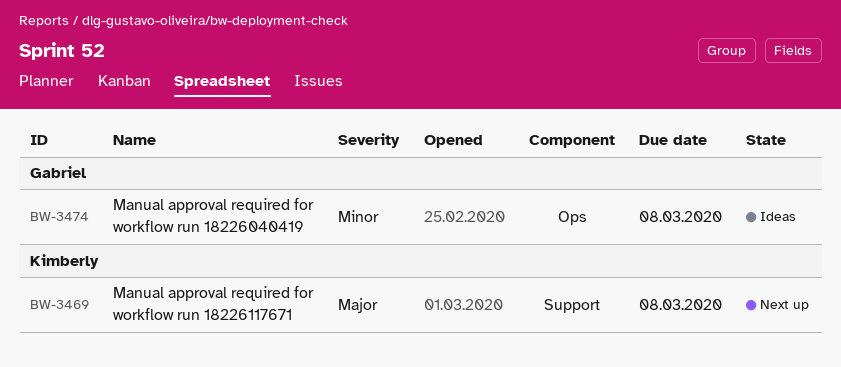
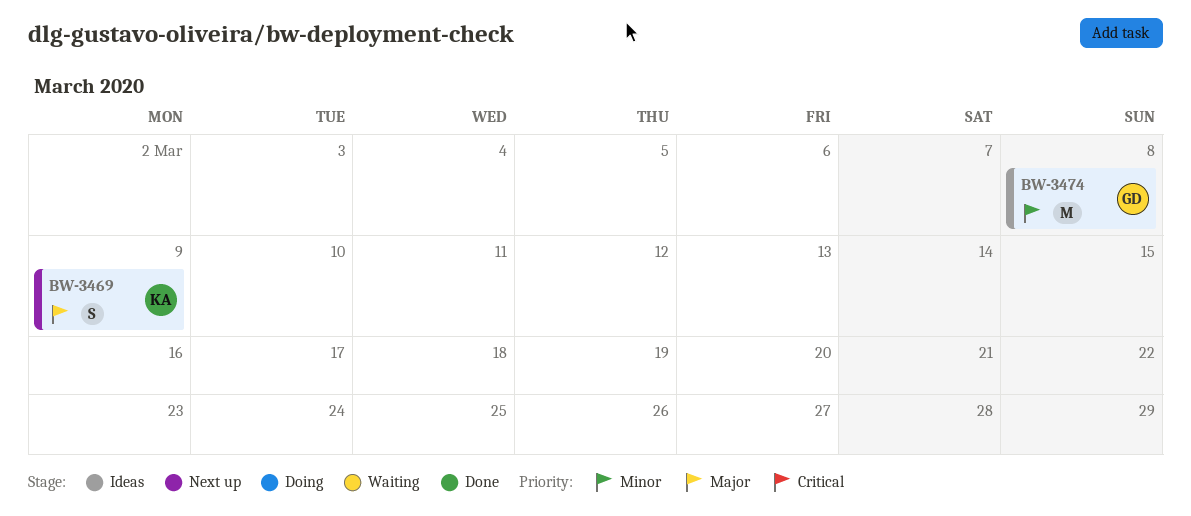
BW-3469, due: Mar 8 -> Mar 9

